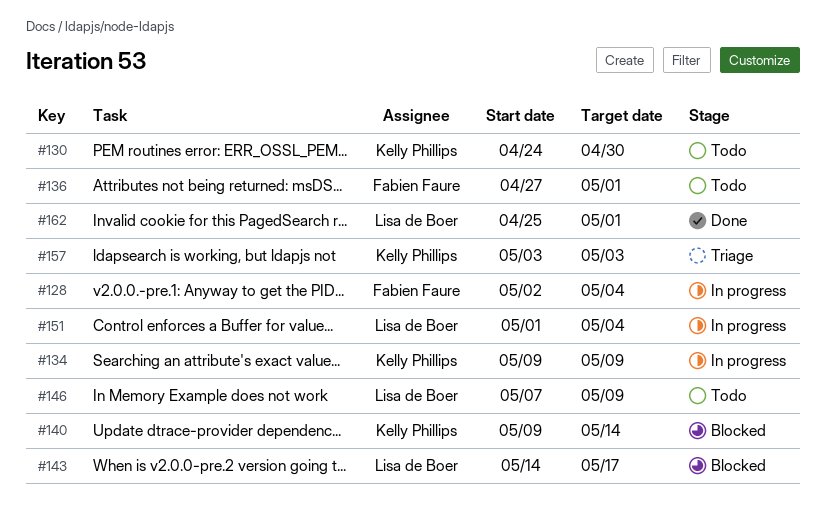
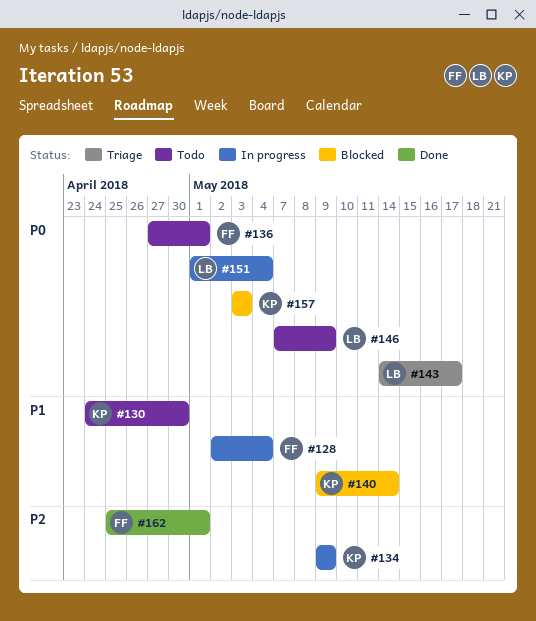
#143, status: Blocked -> Triage
#157, status: Triage -> Blocked
#162, owner: Lisa de Boer -> Fabien Faure

